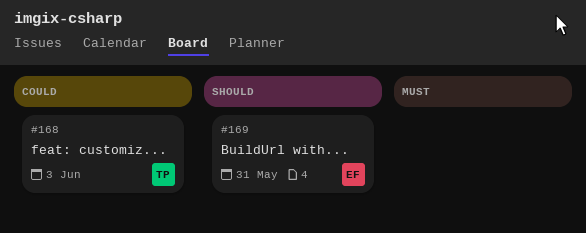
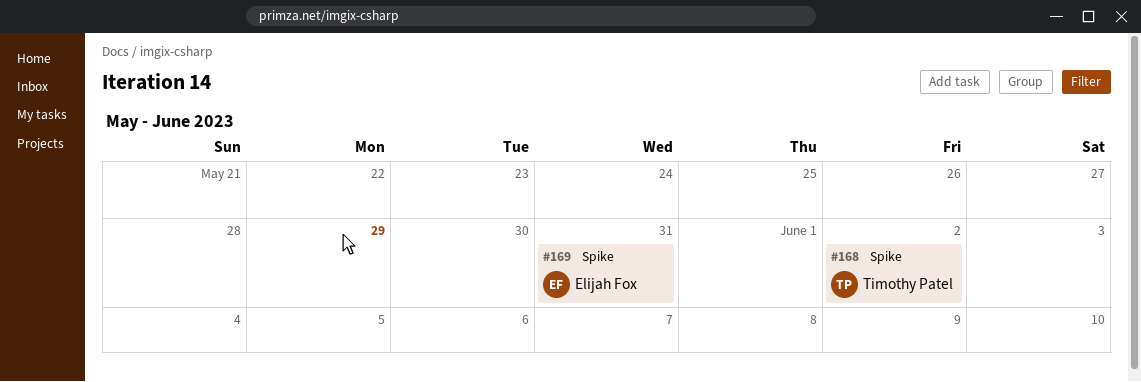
#168, due: Jun 3 -> Jun 2

